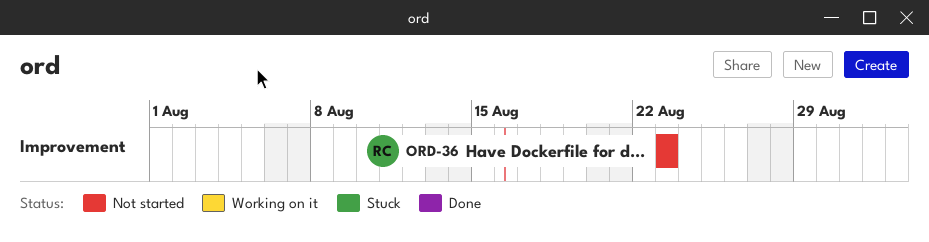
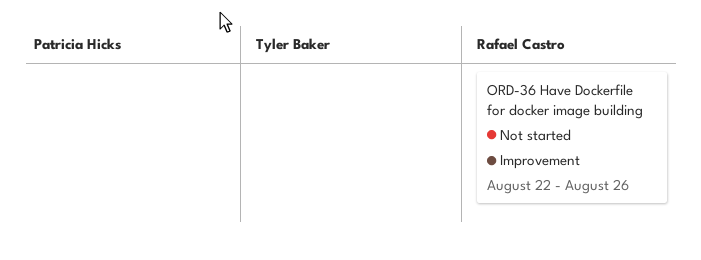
ORD-36, start: Aug 23 -> Aug 22
ORD-36, due: Aug 23 -> Aug 26

